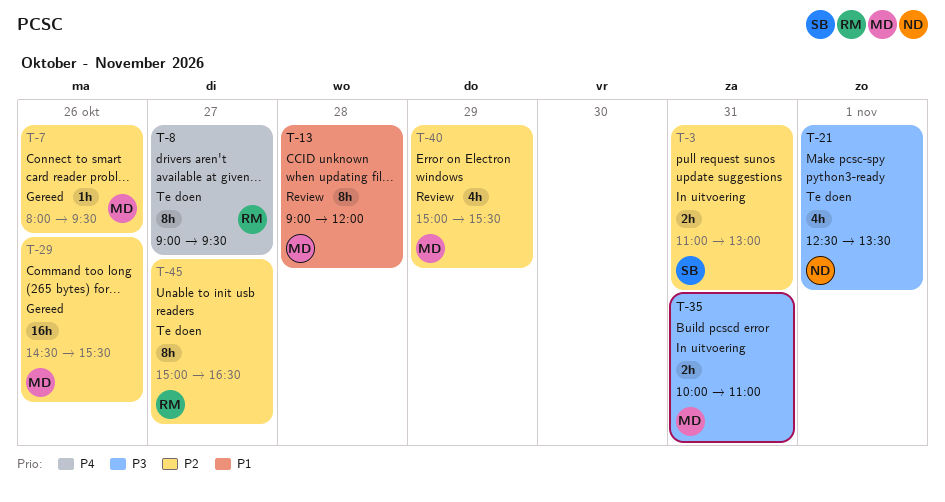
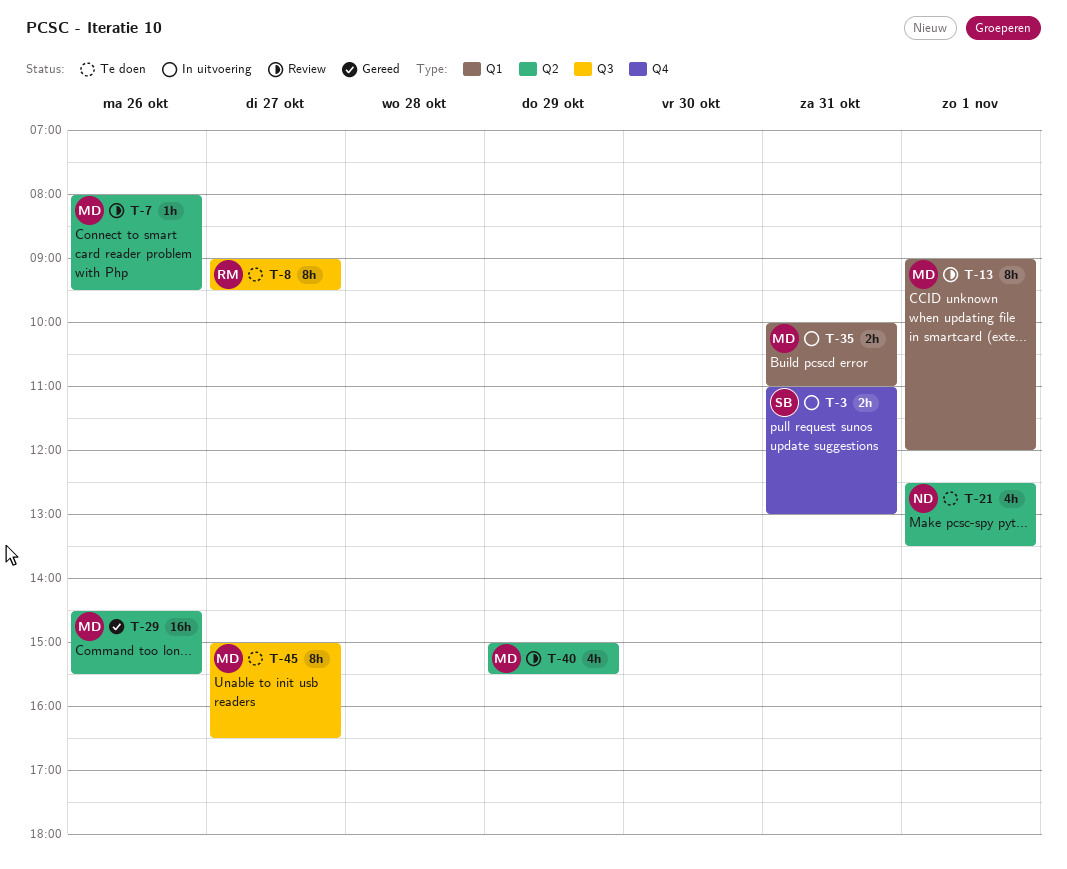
T-7, status: Gereed -> Review
T-13, day: Oct 28 -> Nov 1
T-45, owner: RM -> MD

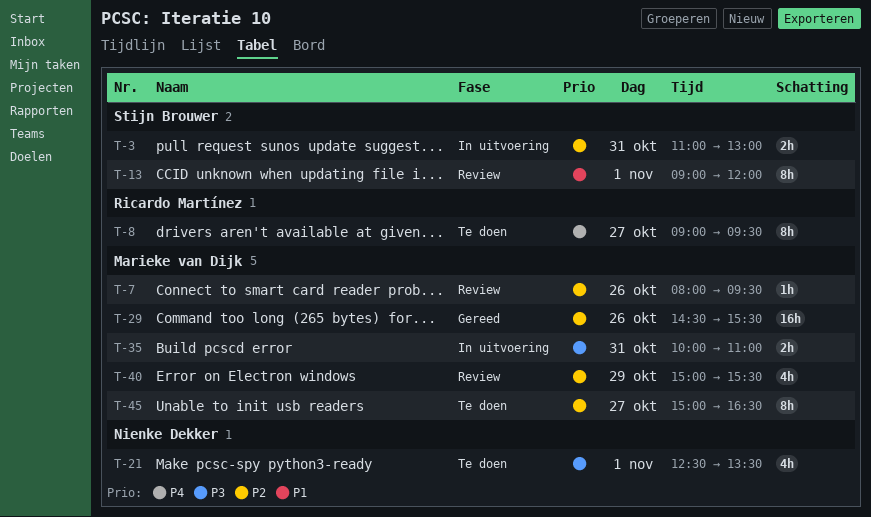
T-13, owner: Marieke van Dijk -> Stijn Brouwer

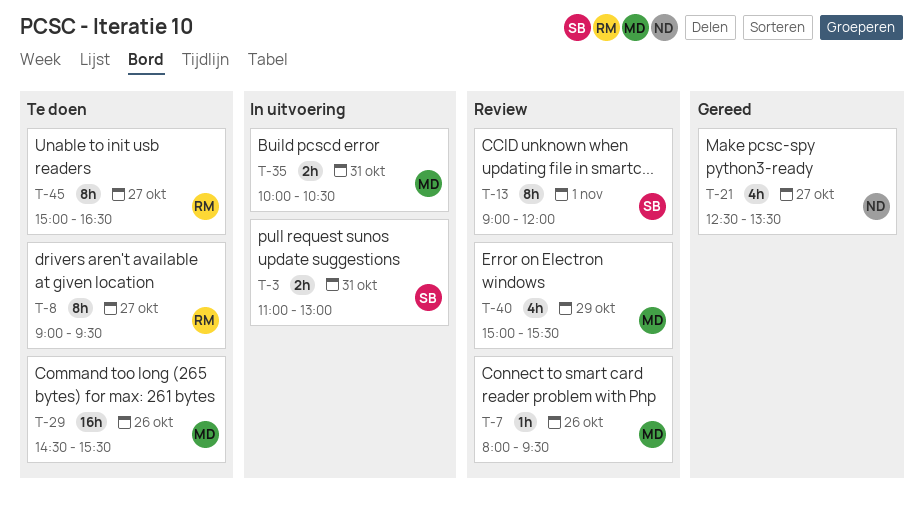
T-21, status: Te doen -> Gereed
T-21, day: Nov 1 -> Oct 27
T-29, status: Gereed -> Te doen
T-35, ends: 11:00 -> 10:30
T-45, owner: Marieke van Dijk -> Ricardo Martínez

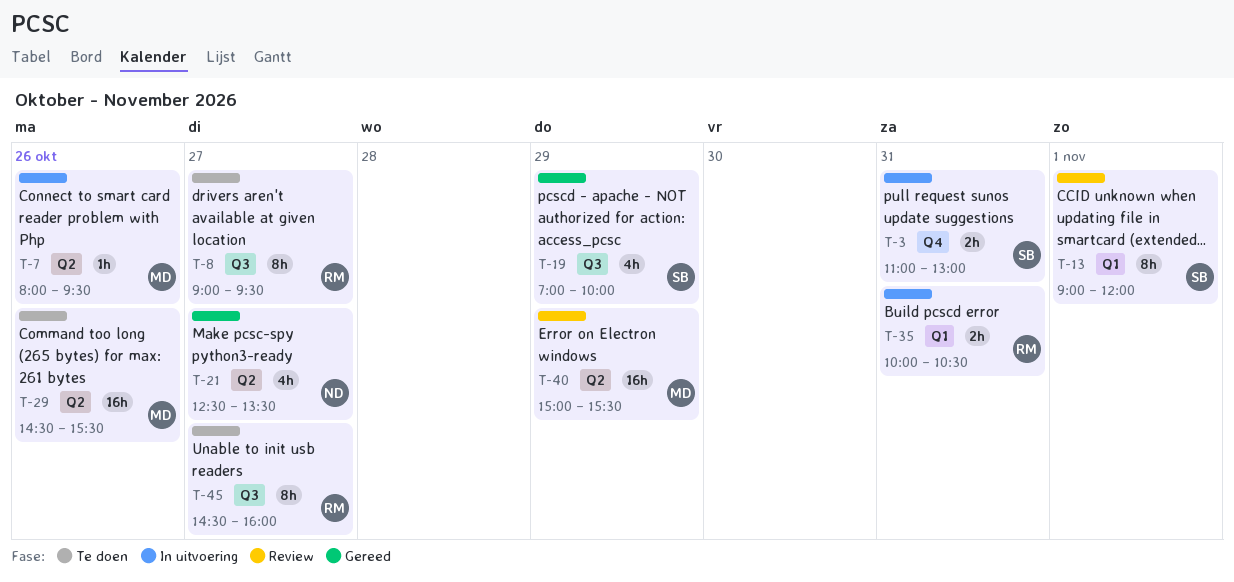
T-7, status: Review -> In uitvoering
T-19: none -> present
T-35, owner: MD -> RM
T-40, estimate: 4h -> 16h
T-45, begins: 15:00 -> 14:30
T-45, ends: 16:30 -> 16:00

